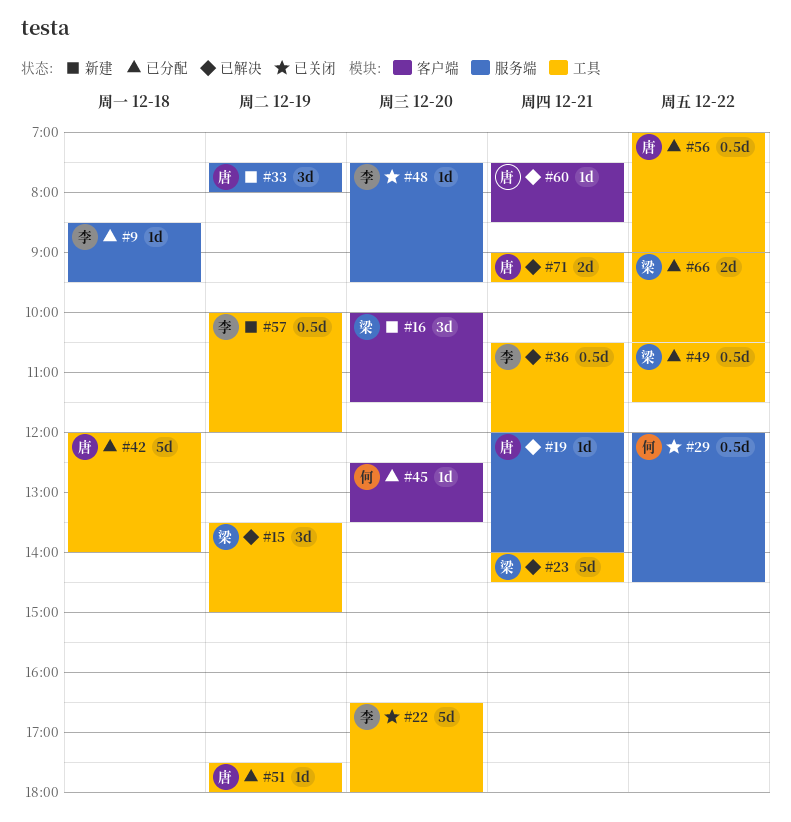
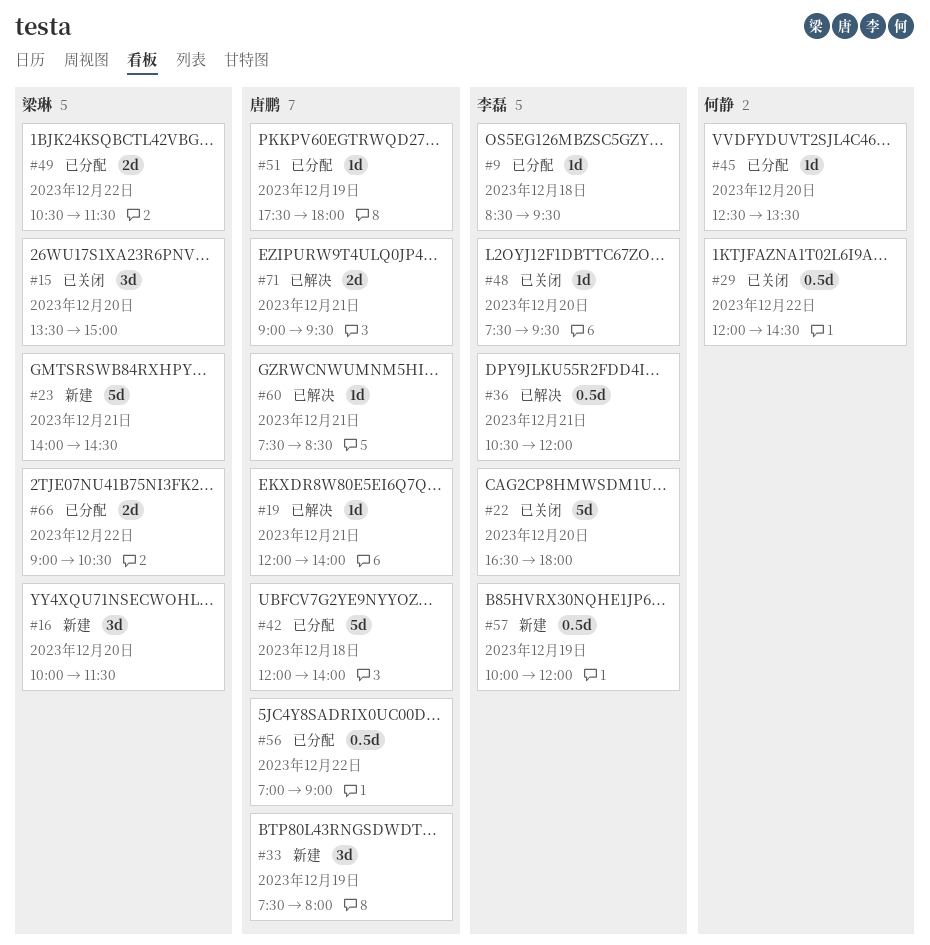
#15, status: 已解决 -> 已关闭
#15, day: Dec 19 -> Dec 20
#23, status: 已解决 -> 新建
#49, estimate: 0.5d -> 2d

